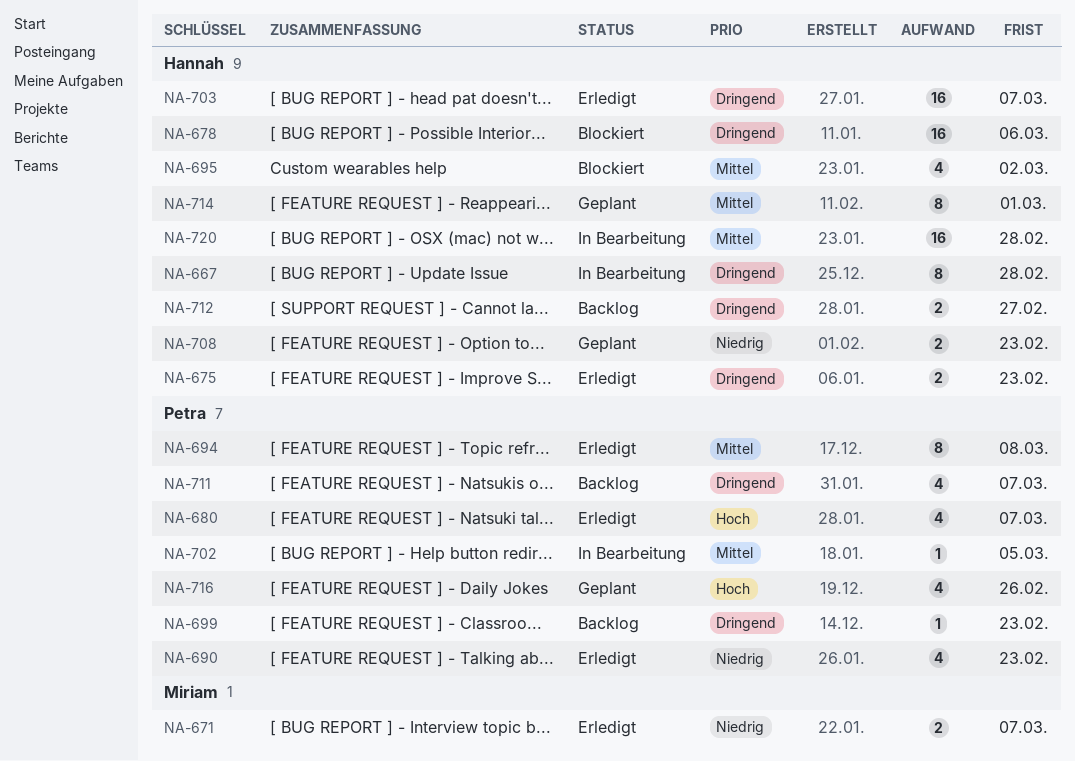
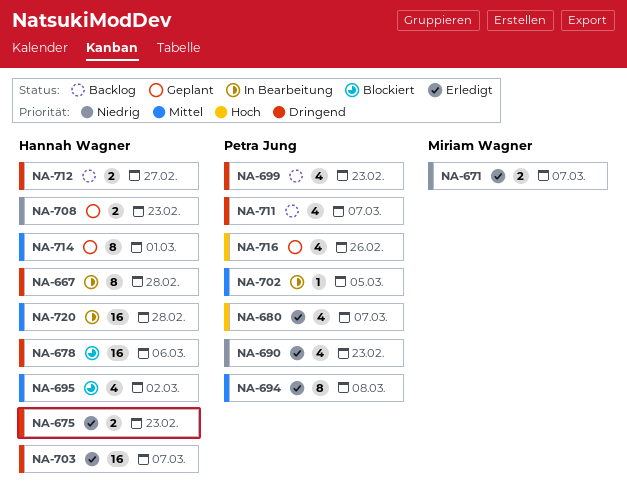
NA-699, estimate: 1 -> 4

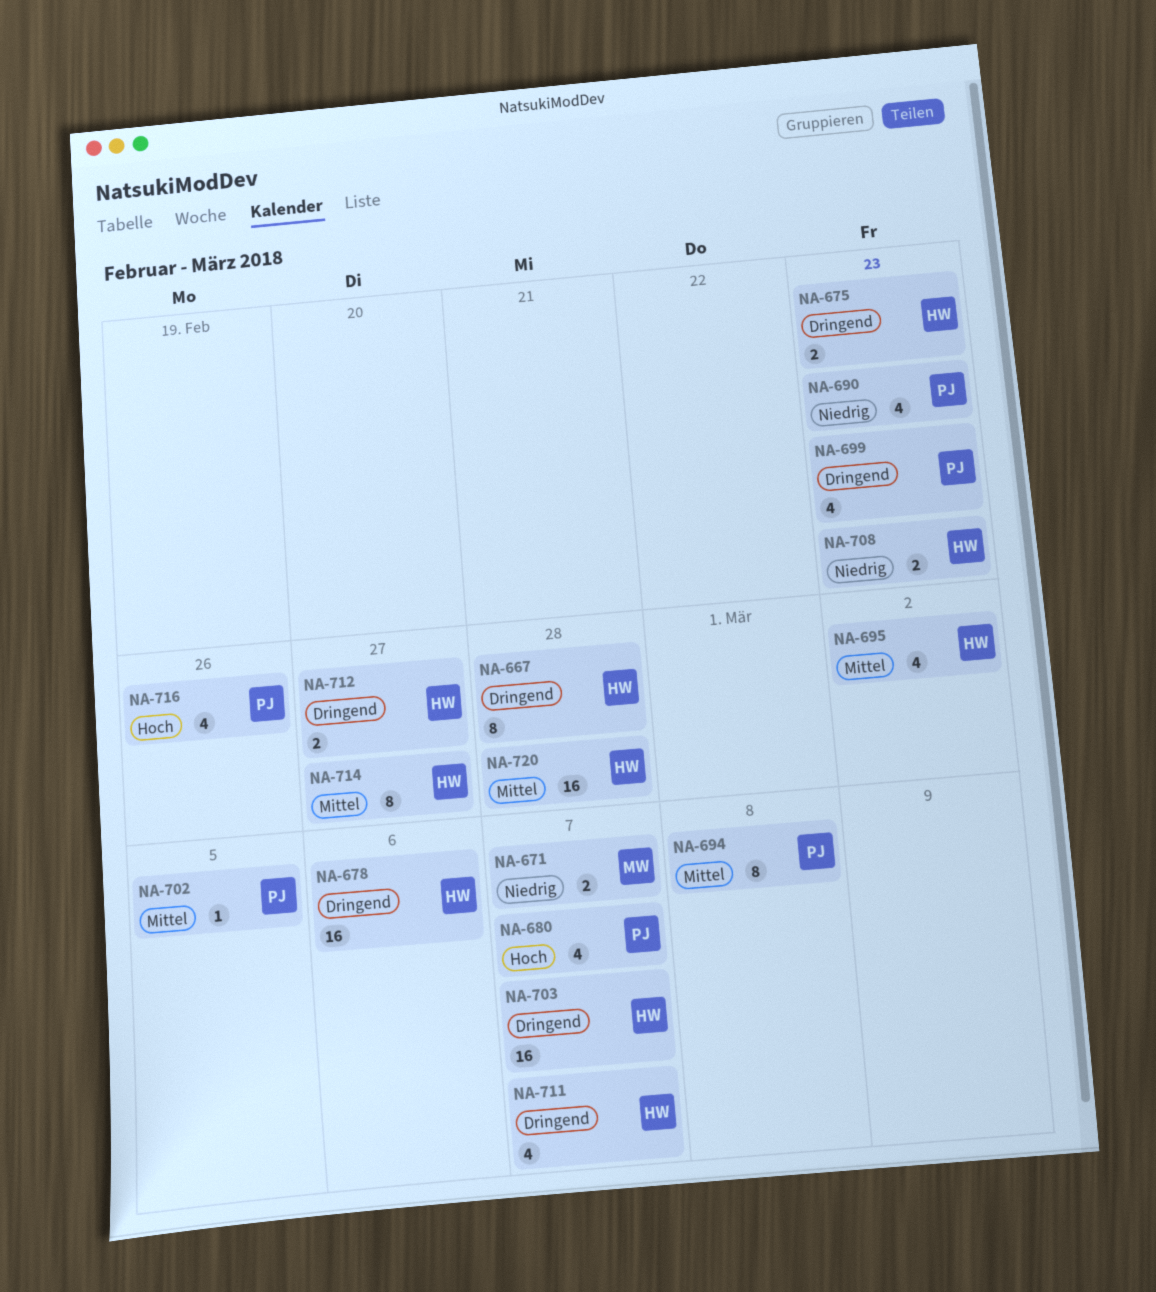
NA-711, owner: Petra Jung -> Hannah Wagner
NA-714, due: Mar 1 -> Feb 27

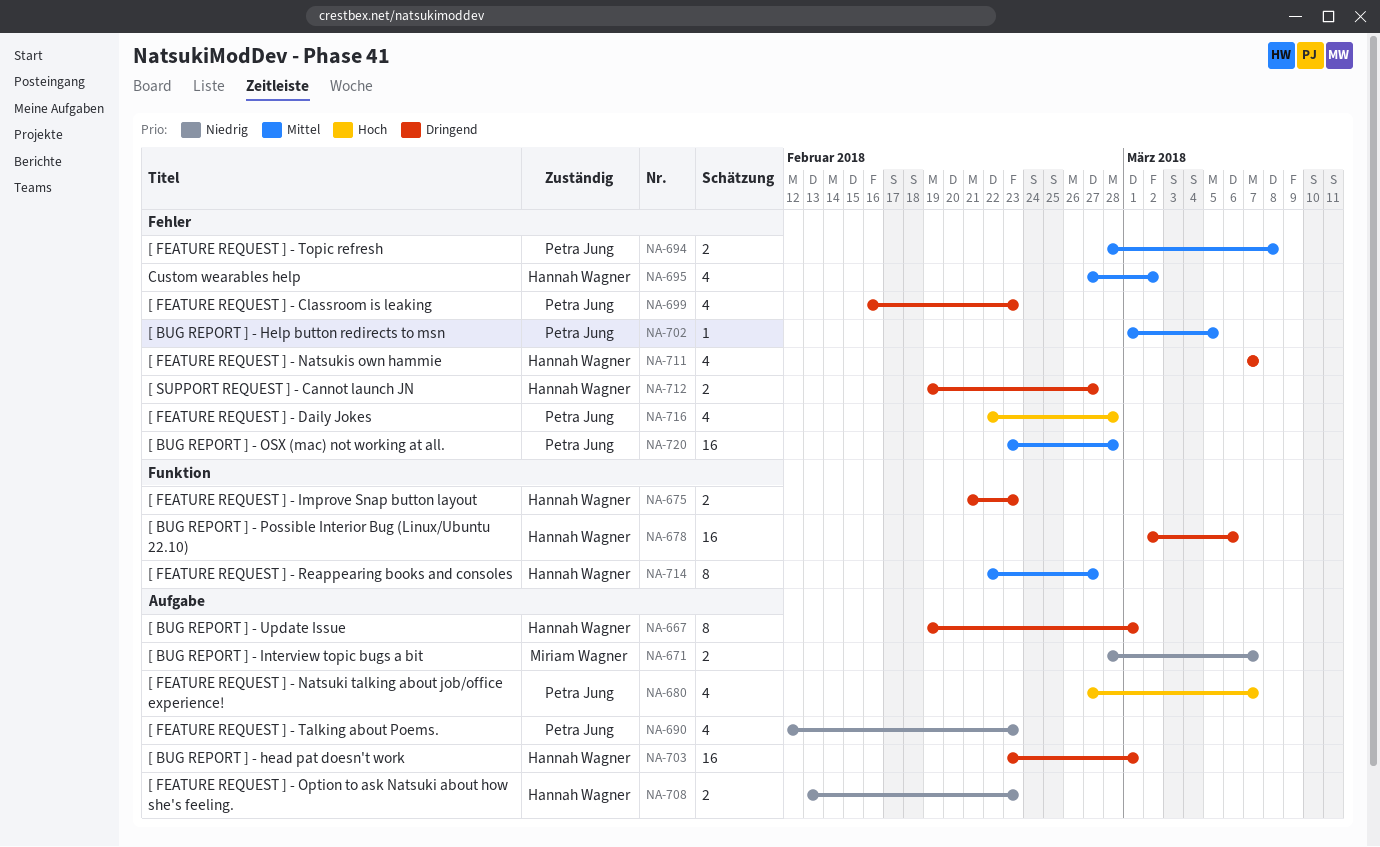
NA-667, due: Feb 28 -> Mar 1
NA-694, estimate: 8 -> 2
NA-703, due: Mar 7 -> Mar 1
NA-716, due: Feb 26 -> Feb 28
NA-720, owner: Hannah Wagner -> Petra Jung

